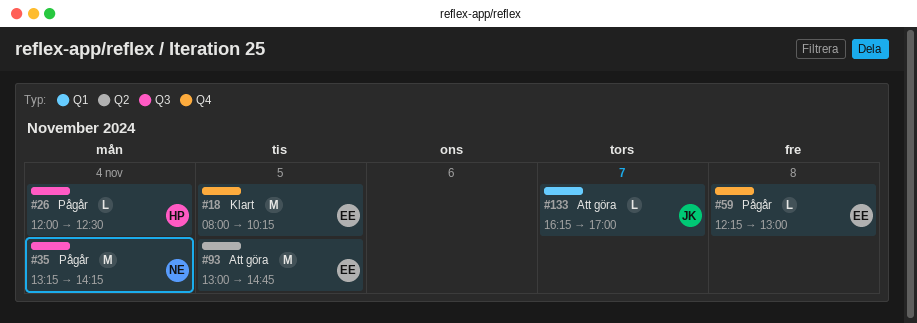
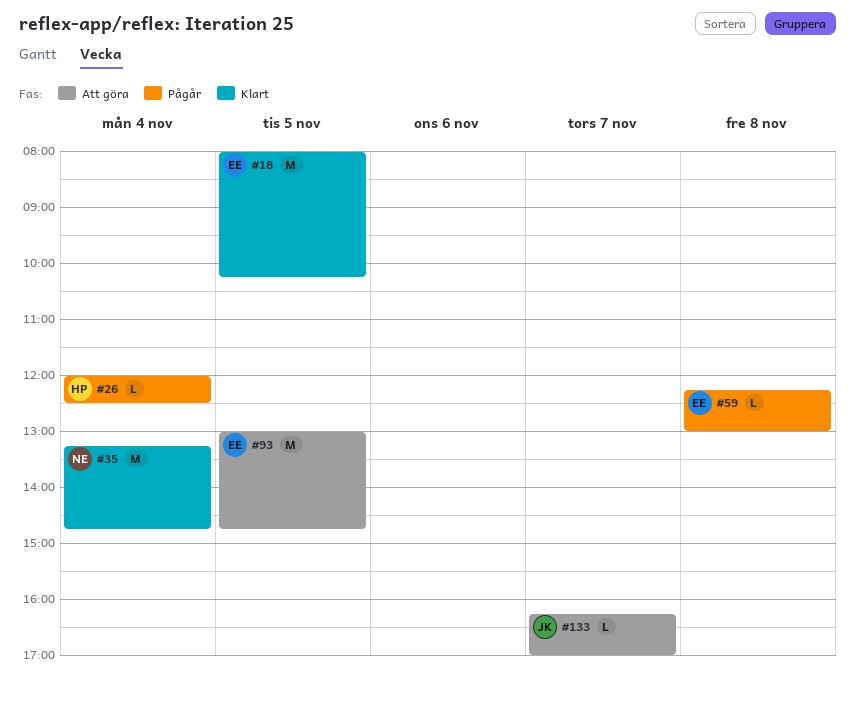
#35, status: Pågår -> Klart
#35, ends: 14:15 -> 14:45

